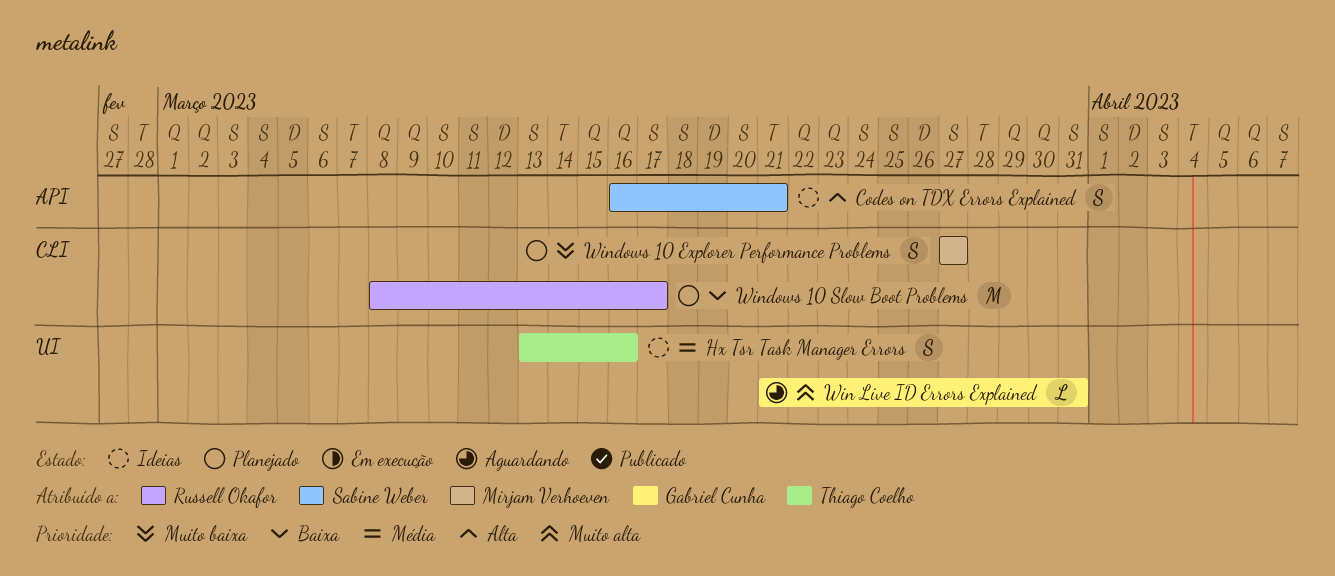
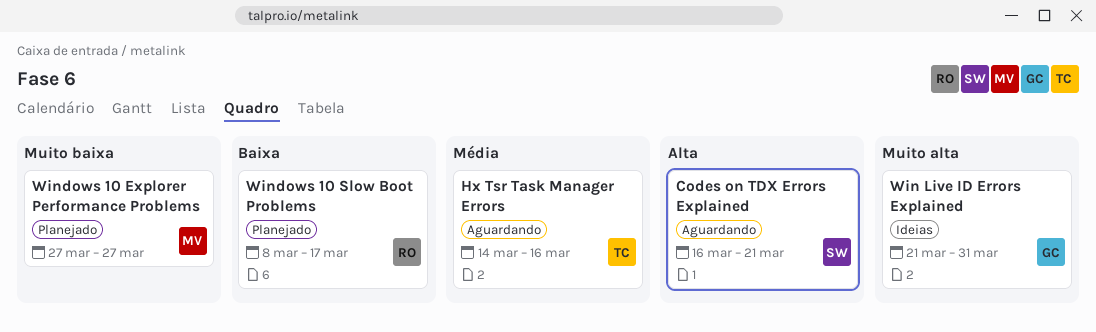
Codes on TDX Errors Explained, status: Ideias -> Aguardando
Hx Tsr Task Manager Errors, status: Ideias -> Aguardando
Hx Tsr Task Manager Errors, start: Mar 13 -> Mar 14
Win Live ID Errors Explained, status: Aguardando -> Ideias

